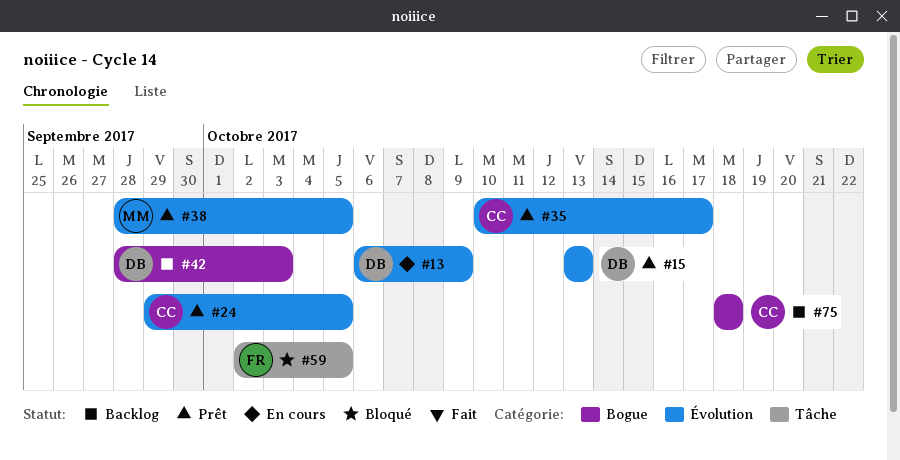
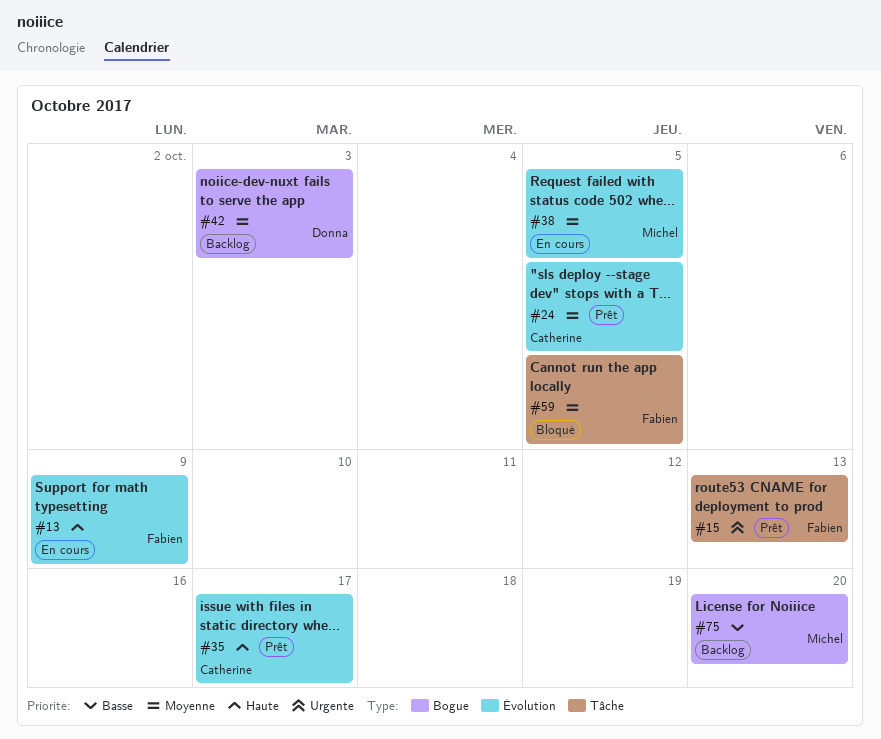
#13, owner: Donna -> Fabien
#15, owner: Donna -> Fabien
#15, label: Évolution -> Tâche
#38, status: Prêt -> En cours
#75, owner: Catherine -> Michel
#75, due: Oct 18 -> Oct 20

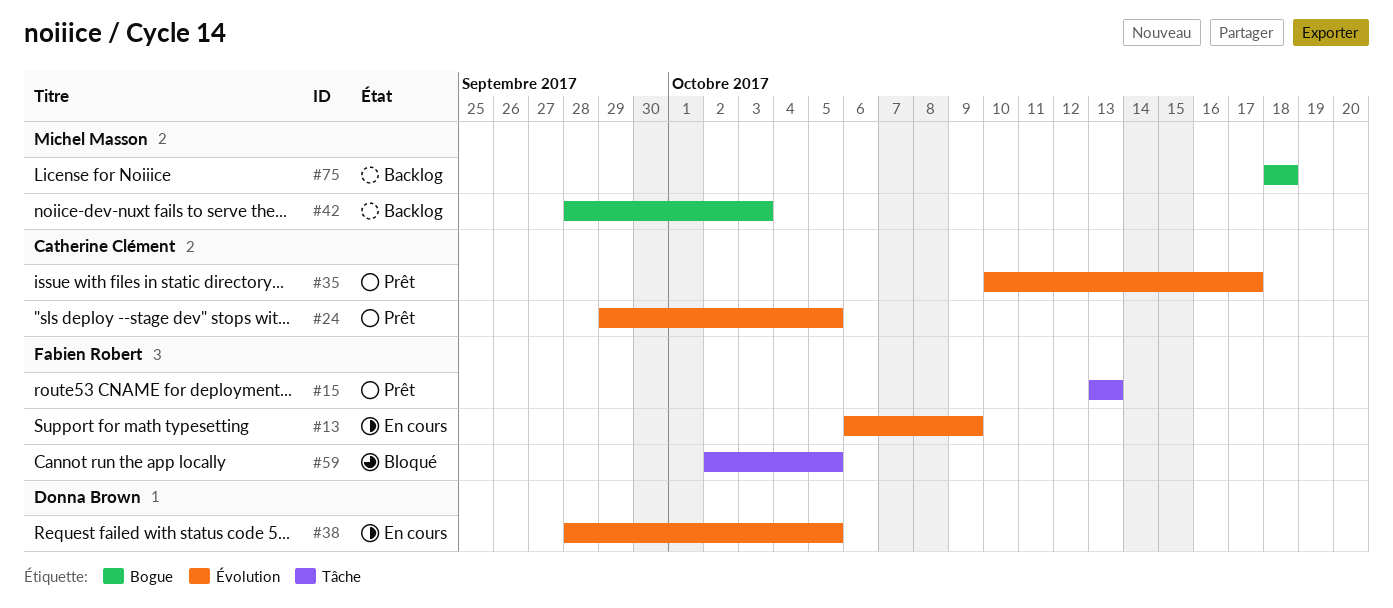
#38, owner: Michel Masson -> Donna Brown
#42, owner: Donna Brown -> Michel Masson
#75, due: Oct 20 -> Oct 18

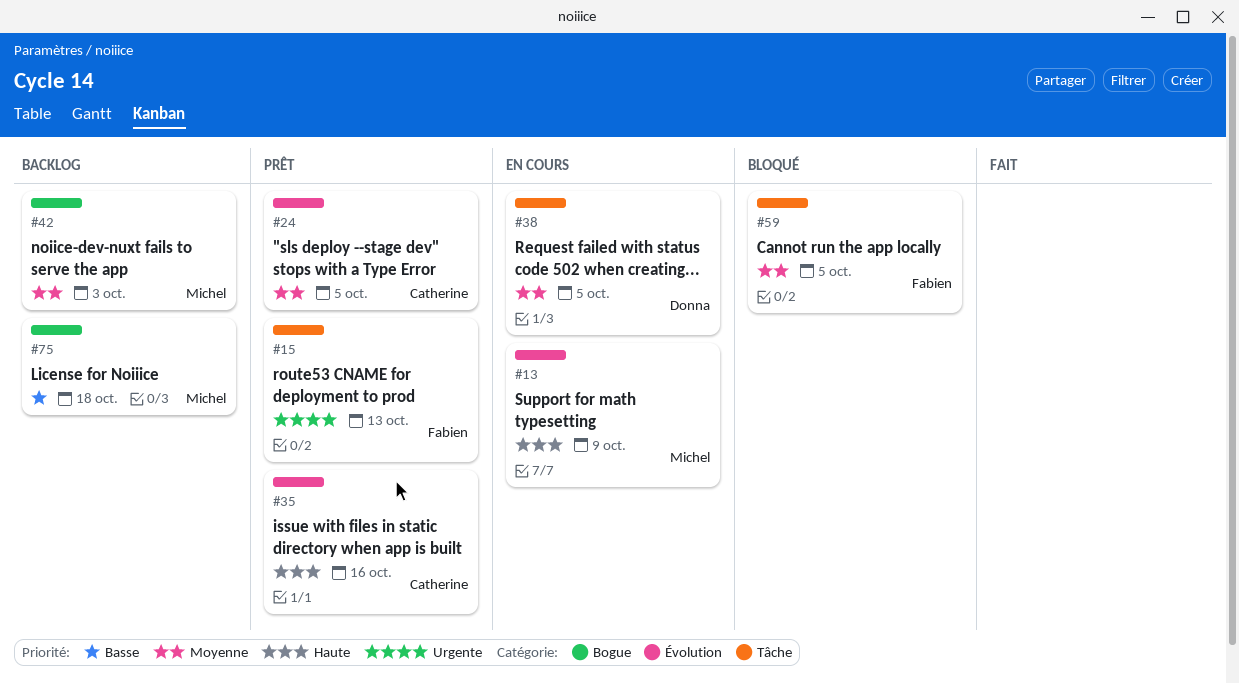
#13, owner: Fabien Robert -> Michel Masson
#35, due: Oct 17 -> Oct 16
#38, label: Évolution -> Tâche

